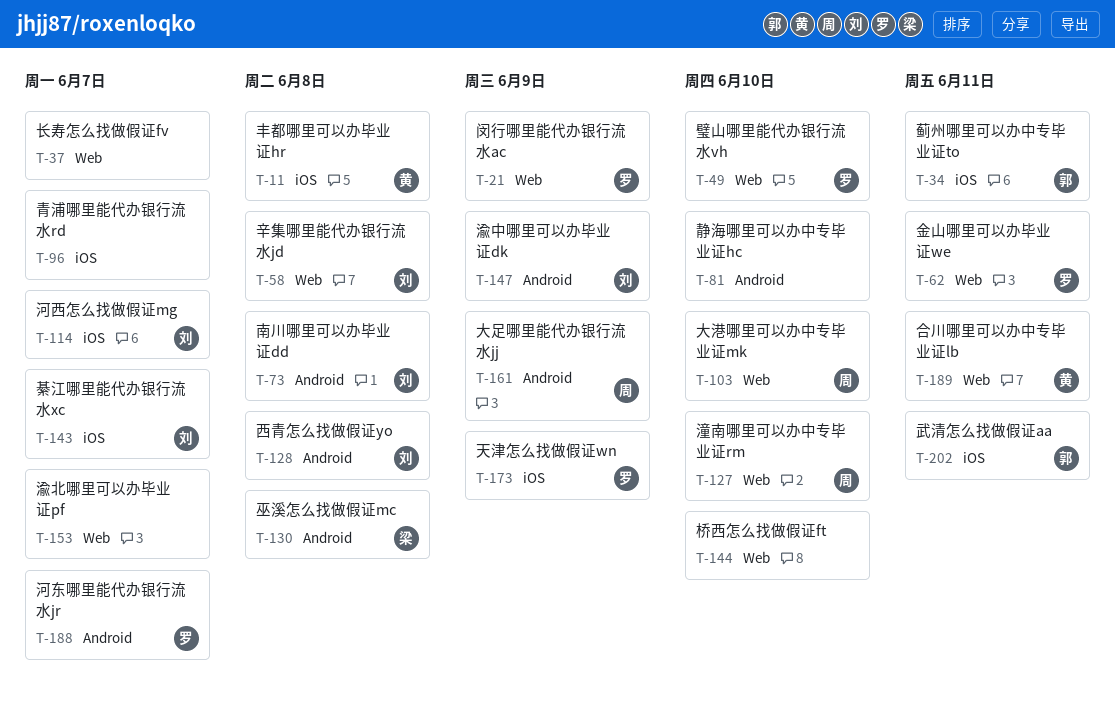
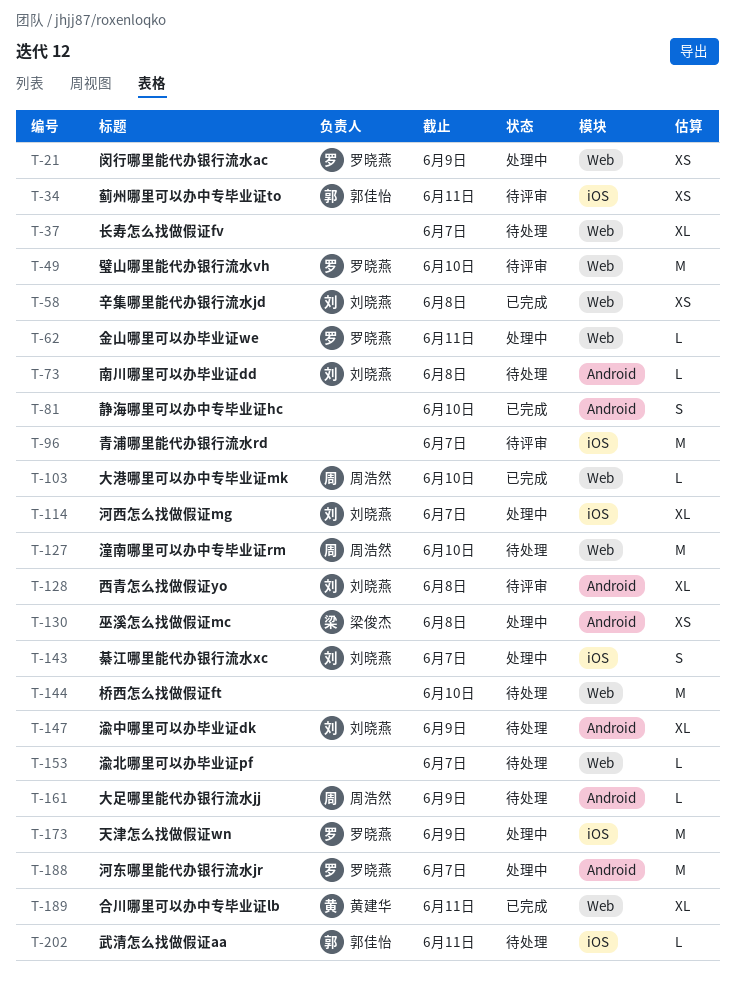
T-11: present -> none

